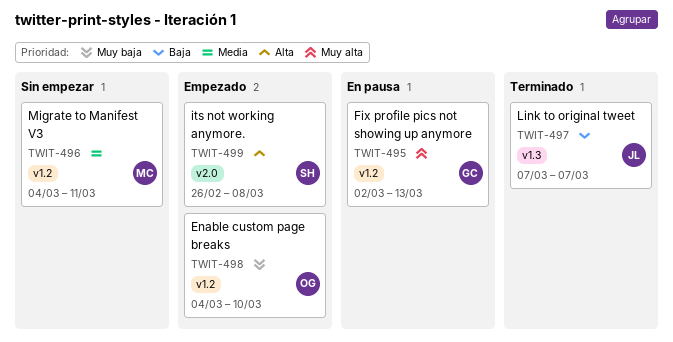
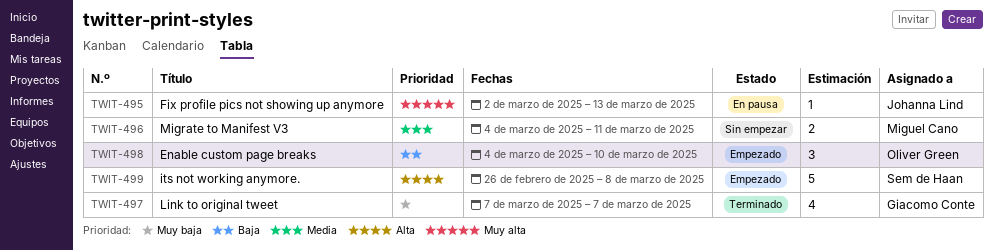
TWIT-495, owner: Giacomo Conte -> Johanna Lind
TWIT-497, owner: Johanna Lind -> Giacomo Conte
TWIT-497, priority: Baja -> Muy baja
TWIT-498, priority: Muy baja -> Baja

